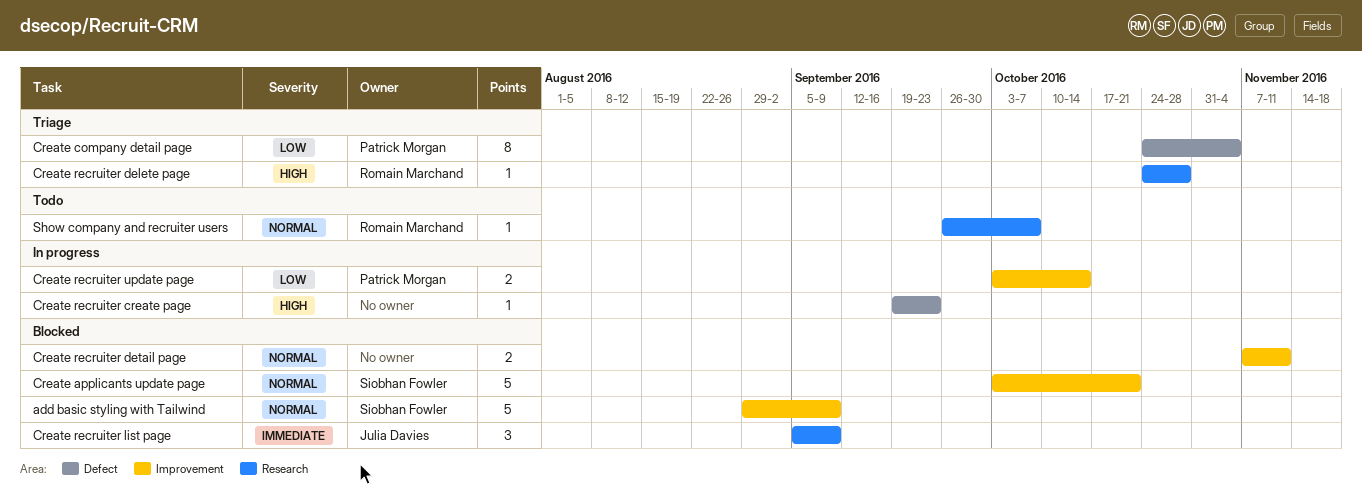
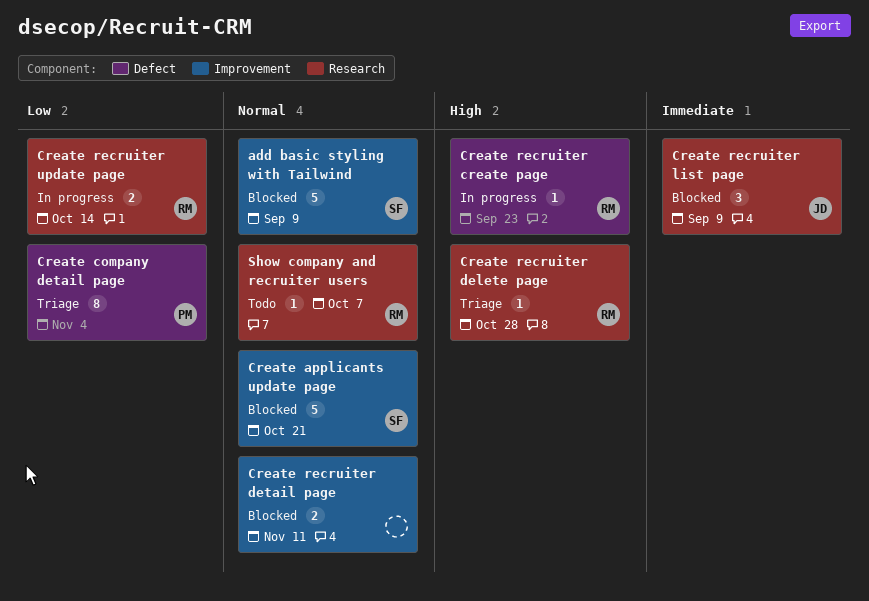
Create recruiter create page, owner: none -> Romain Marchand
Create recruiter update page, owner: Patrick Morgan -> Romain Marchand
Create recruiter update page, label: Improvement -> Research

